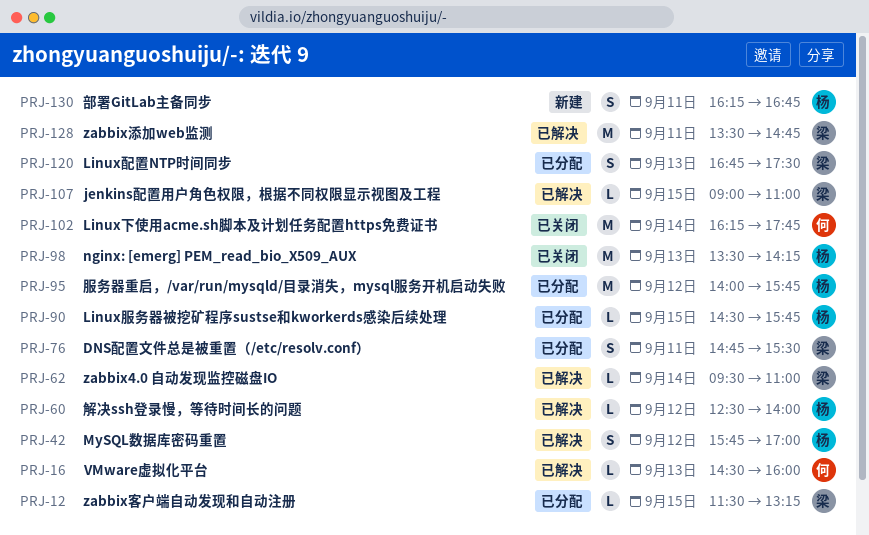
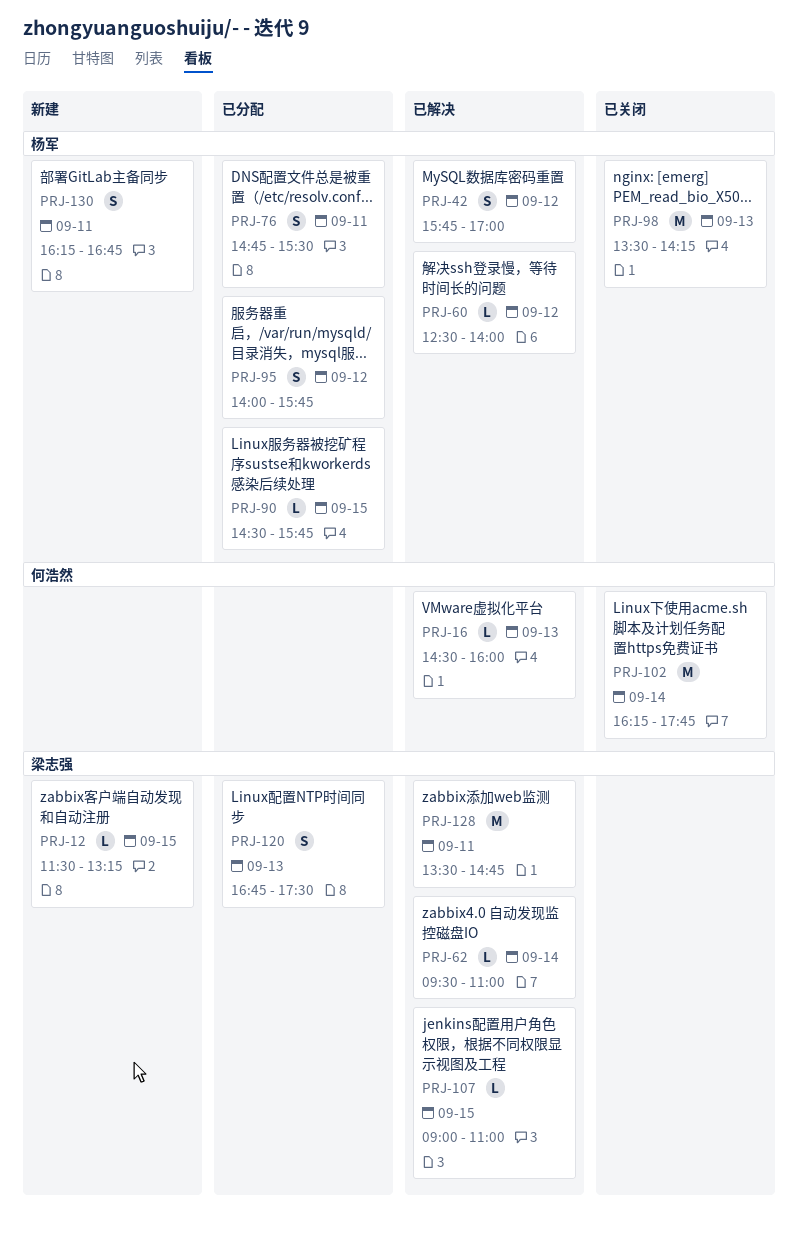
PRJ-12, status: 已分配 -> 新建
PRJ-76, owner: 梁志强 -> 杨军
PRJ-95, estimate: M -> S

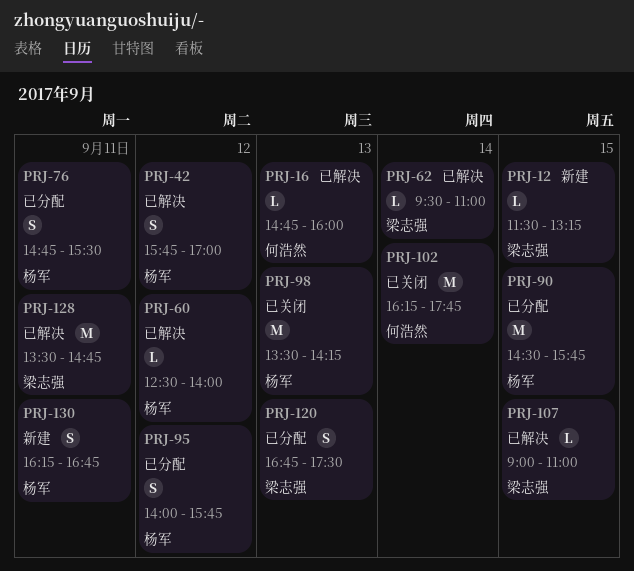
PRJ-16, begins: 14:30 -> 14:45
PRJ-90, estimate: L -> M

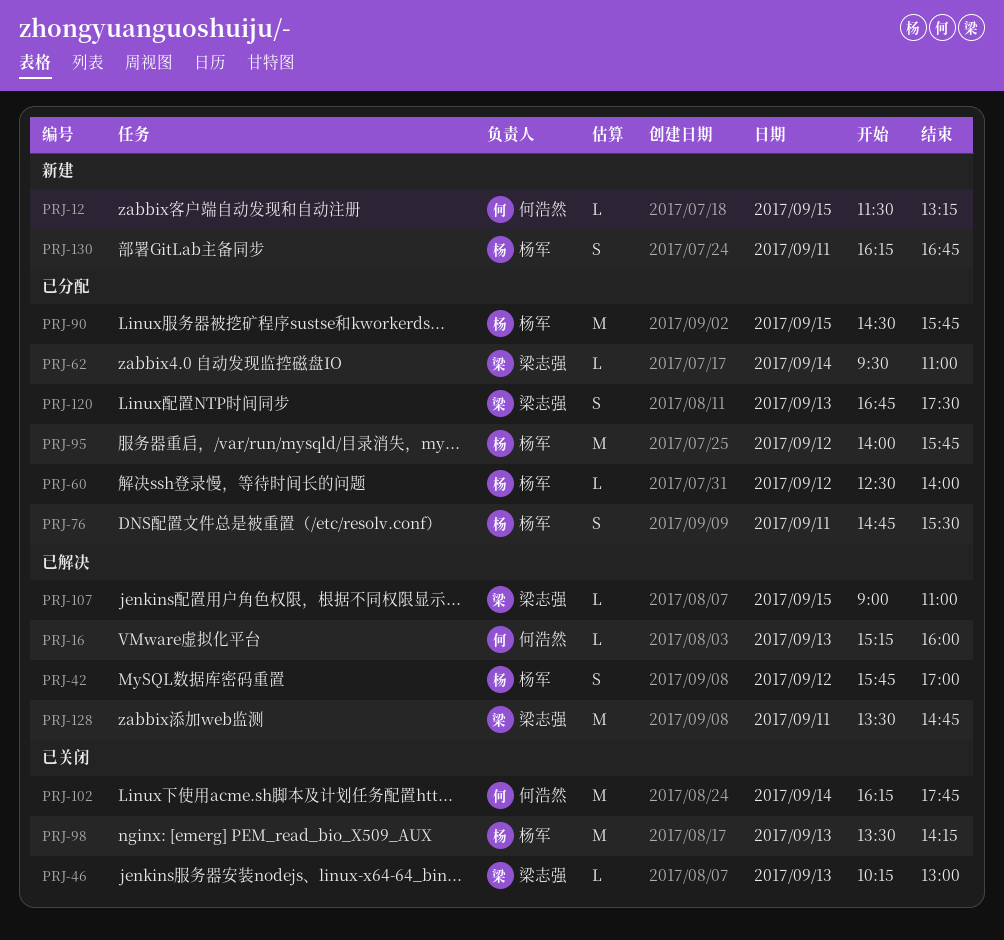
PRJ-12, owner: 梁志强 -> 何浩然
PRJ-16, begins: 14:45 -> 15:15
PRJ-46: none -> present
PRJ-60, status: 已解决 -> 已分配
PRJ-62, status: 已解决 -> 已分配
PRJ-95, estimate: S -> M

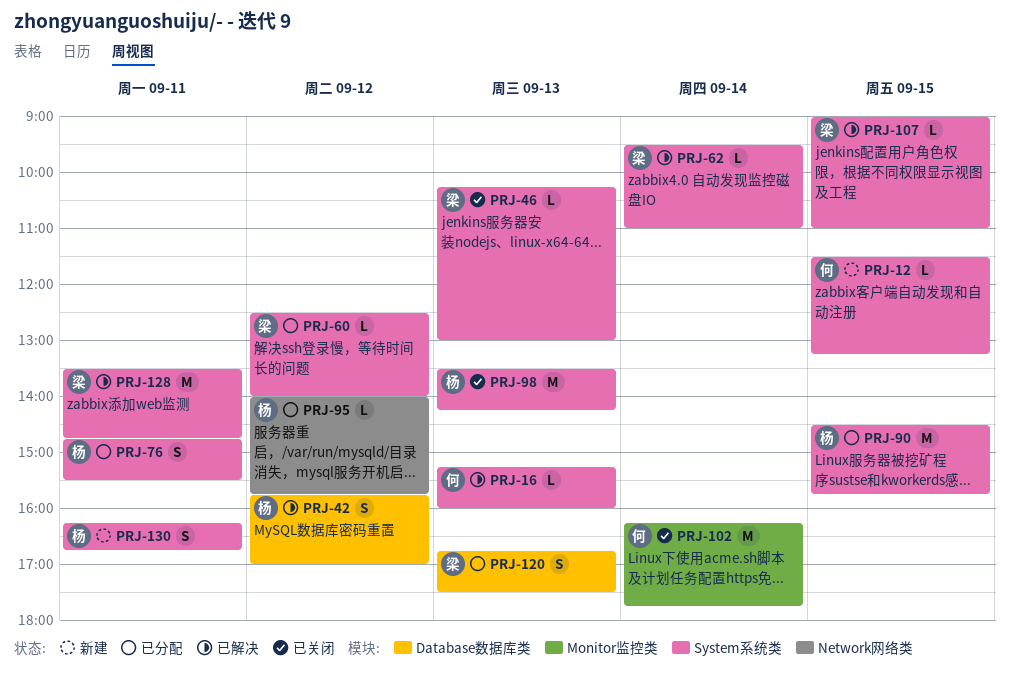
PRJ-60, owner: 杨军 -> 梁志强
PRJ-62, status: 已分配 -> 已解决
PRJ-95, estimate: M -> L

